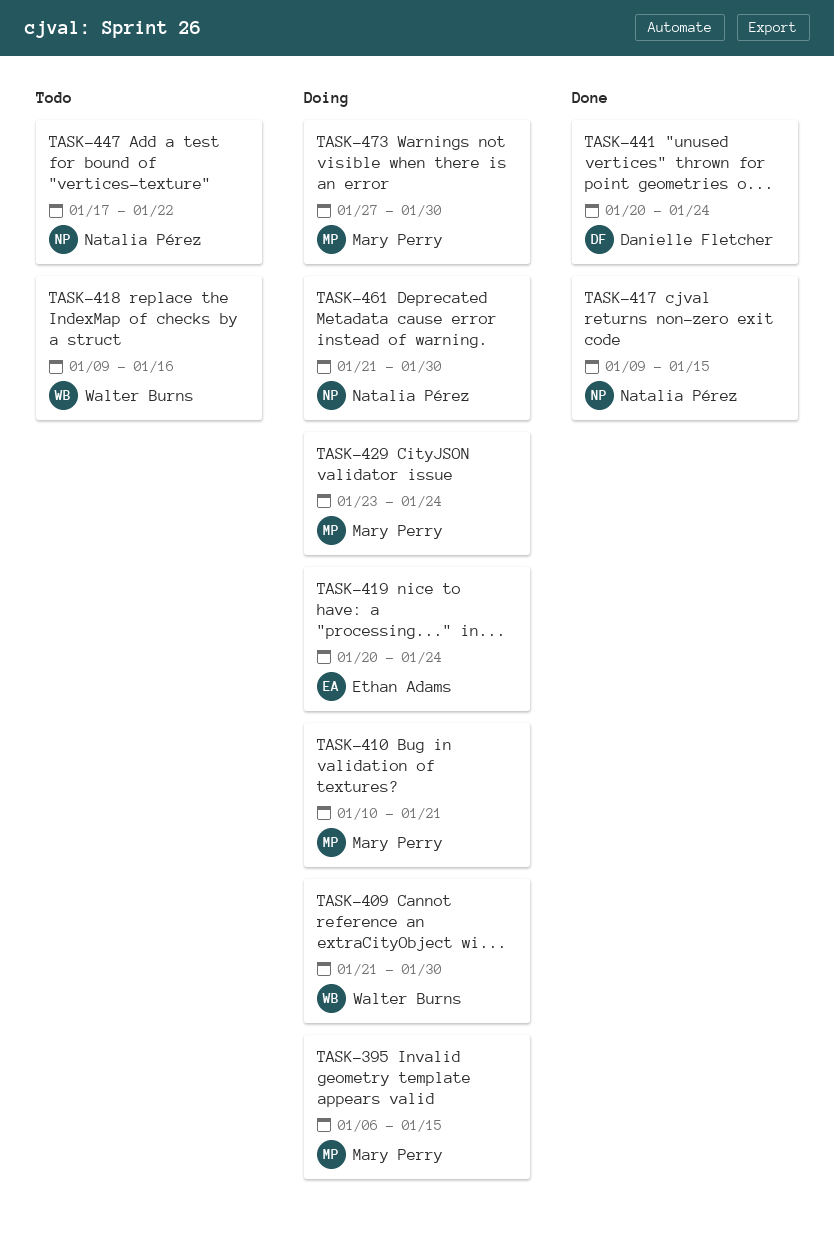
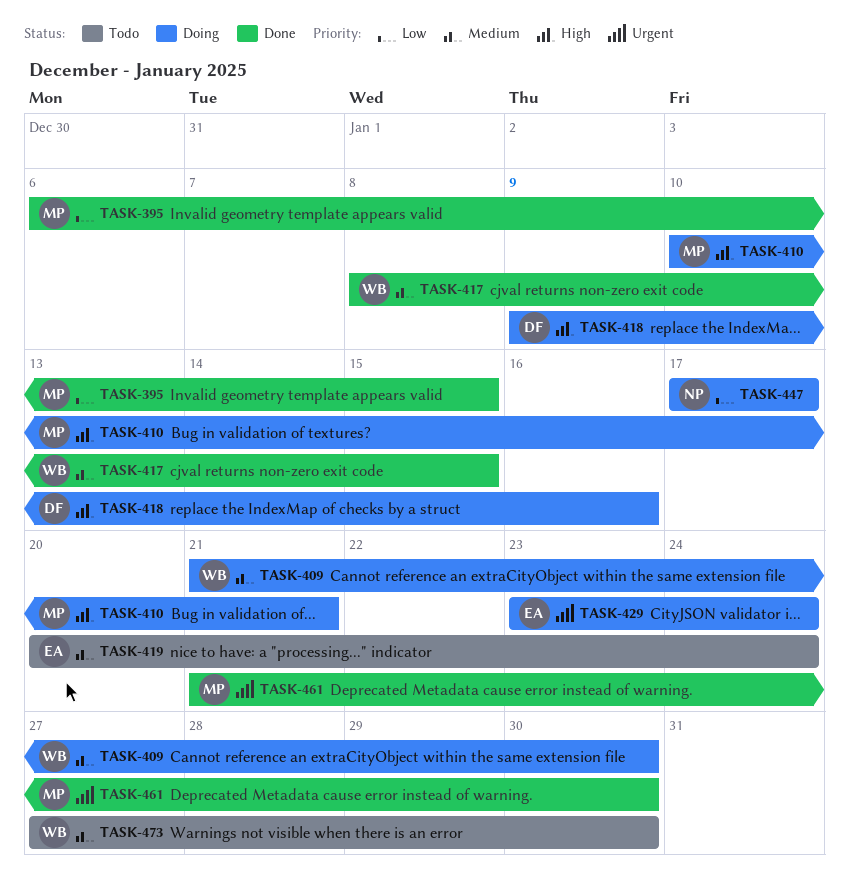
TASK-395, status: Doing -> Done
TASK-417, owner: Natalia Pérez -> Walter Burns
TASK-417, start: Jan 9 -> Jan 8
TASK-418, status: Todo -> Doing
TASK-418, owner: Walter Burns -> Danielle Fletcher
TASK-419, status: Doing -> Todo
TASK-429, owner: Mary Perry -> Ethan Adams
TASK-441: present -> none
TASK-447, status: Todo -> Doing
TASK-447, due: Jan 22 -> Jan 17
TASK-461, status: Doing -> Done
TASK-461, owner: Natalia Pérez -> Mary Perry
TASK-473, status: Doing -> Todo
TASK-473, owner: Mary Perry -> Walter Burns

